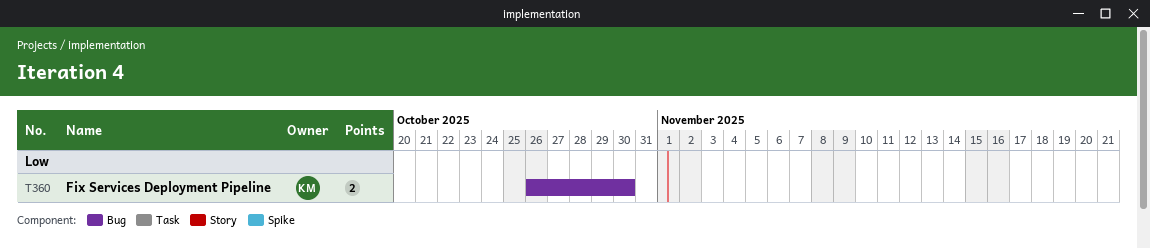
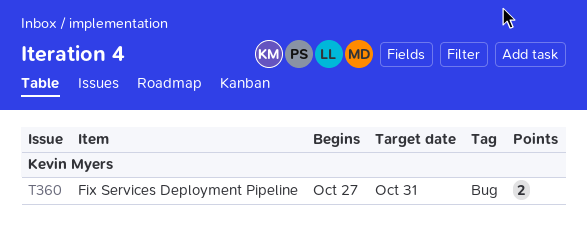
T360, start: Oct 26 -> Oct 27
T360, due: Oct 30 -> Oct 31

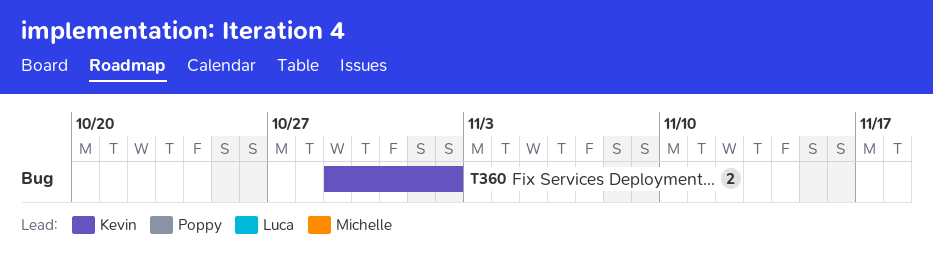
T360, start: Oct 27 -> Oct 29
T360, due: Oct 31 -> Nov 2

